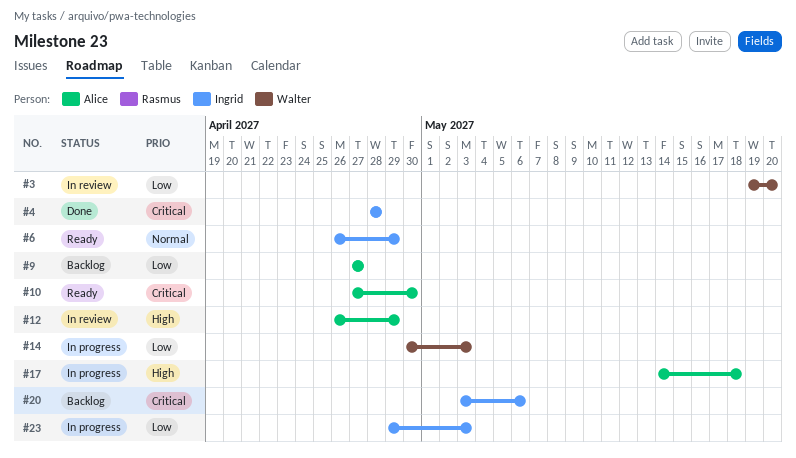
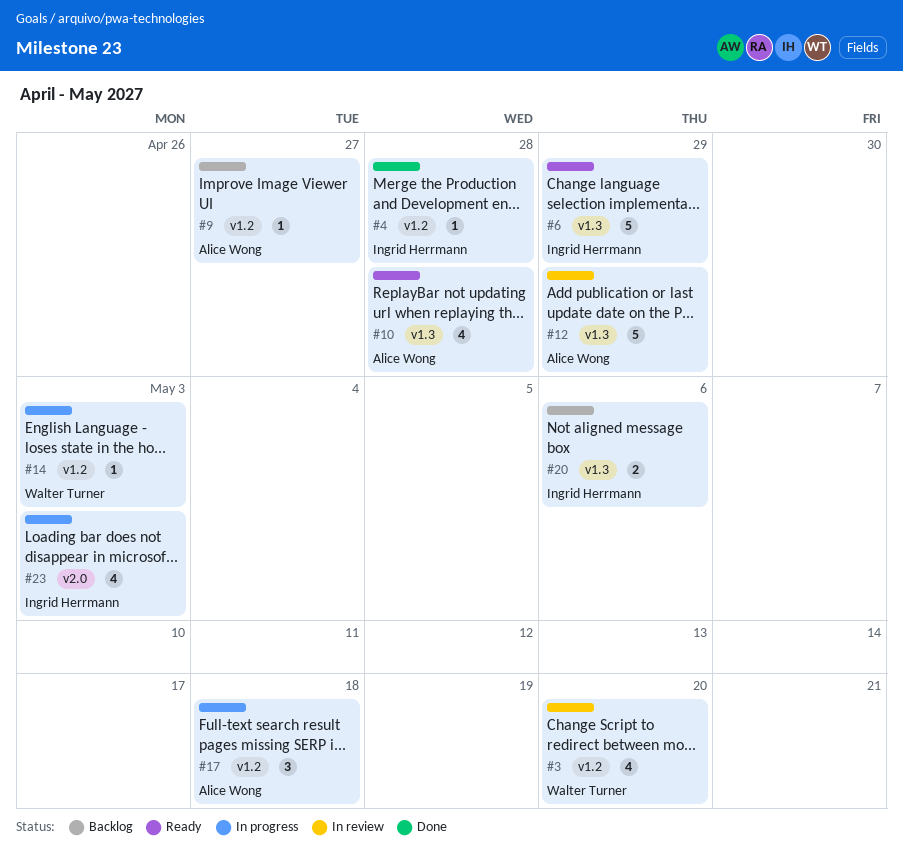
#10, due: Apr 30 -> Apr 28

